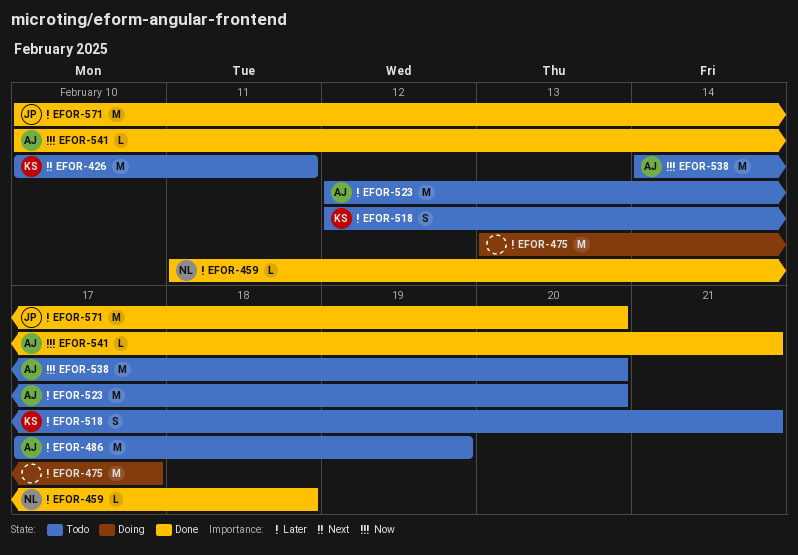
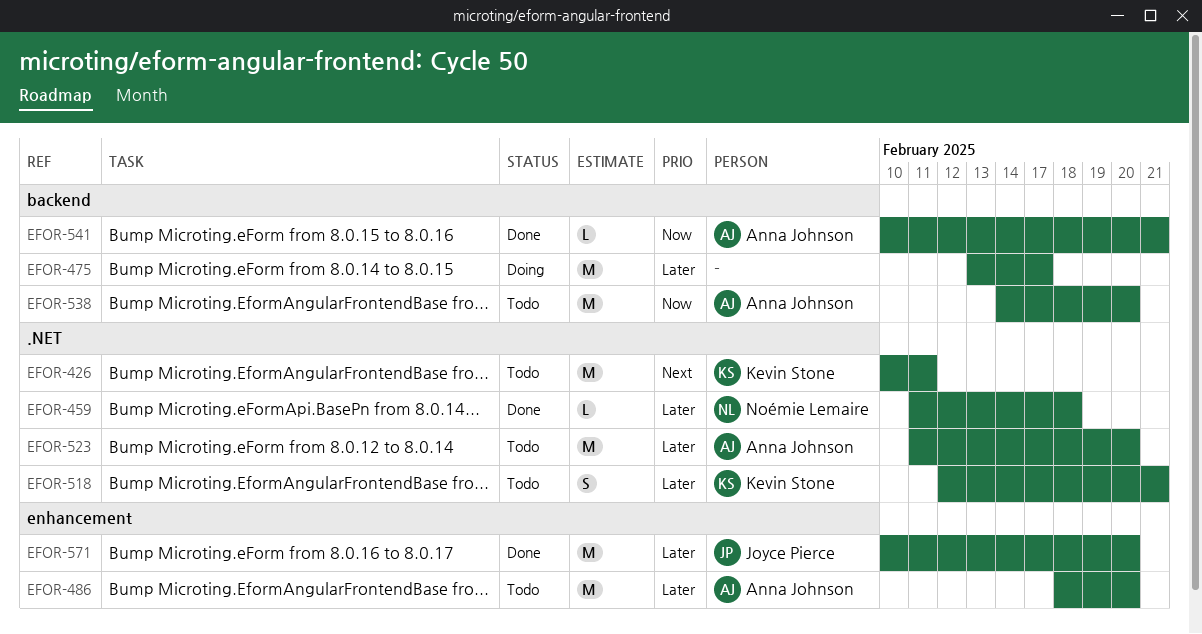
EFOR-486, start: Feb 17 -> Feb 18
EFOR-486, due: Feb 19 -> Feb 20
EFOR-523, start: Feb 12 -> Feb 11

